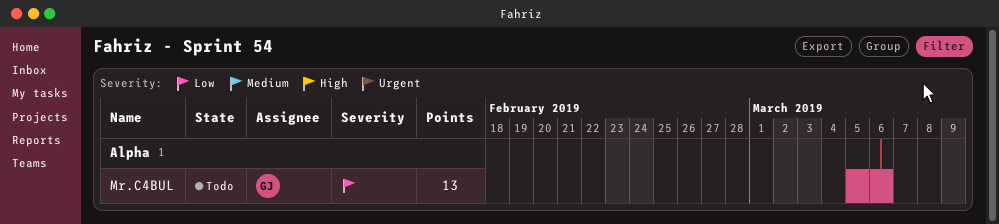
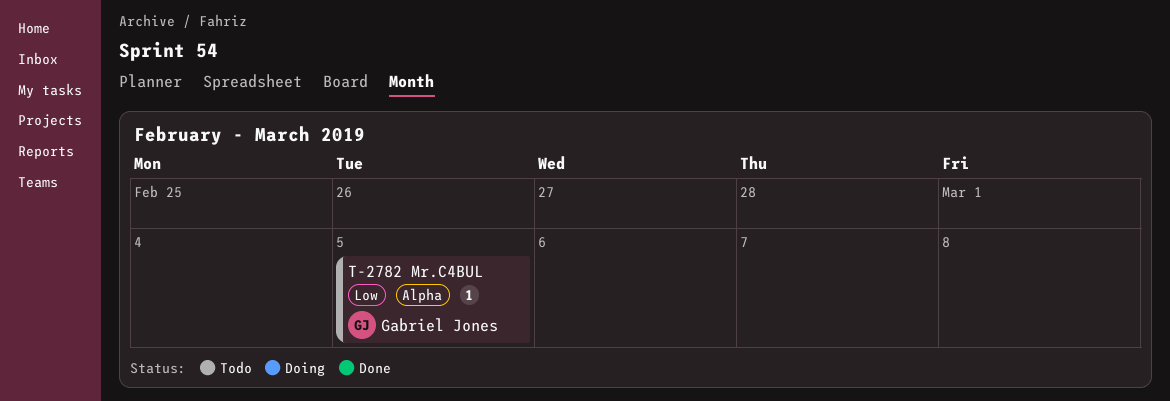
Mr.C4BUL, estimate: 13 -> 1
Mr.C4BUL, due: Mar 6 -> Mar 5

